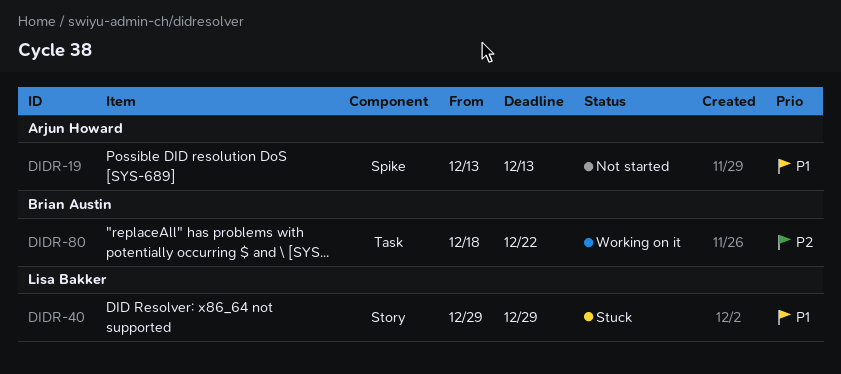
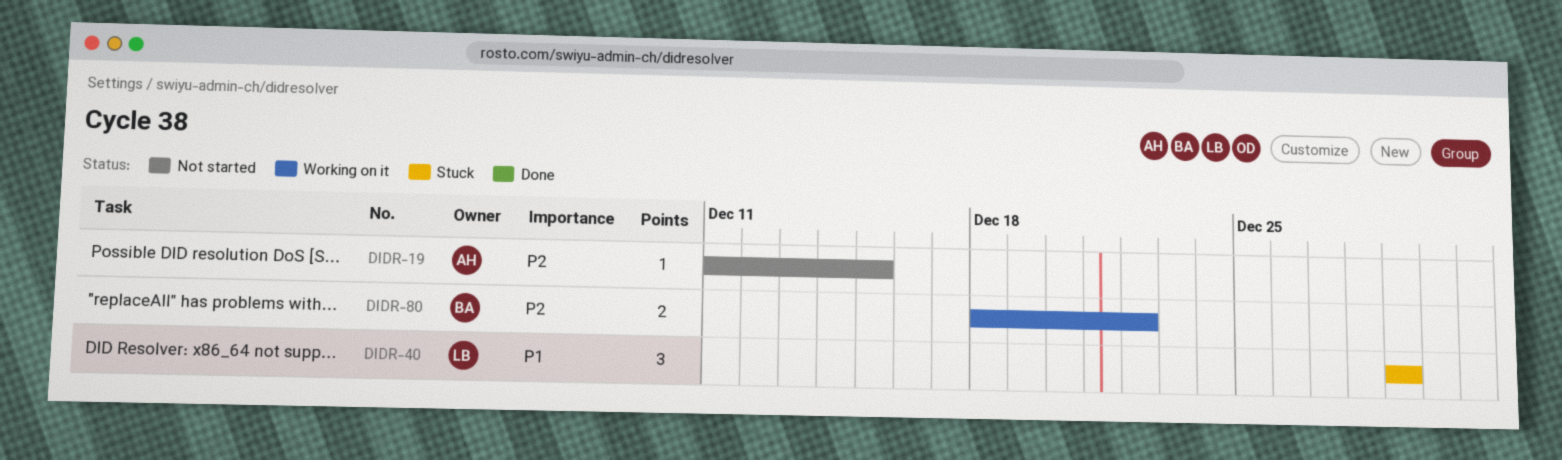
DIDR-19, priority: P1 -> P2
DIDR-19, start: Dec 13 -> Dec 11
DIDR-19, due: Dec 13 -> Dec 15

